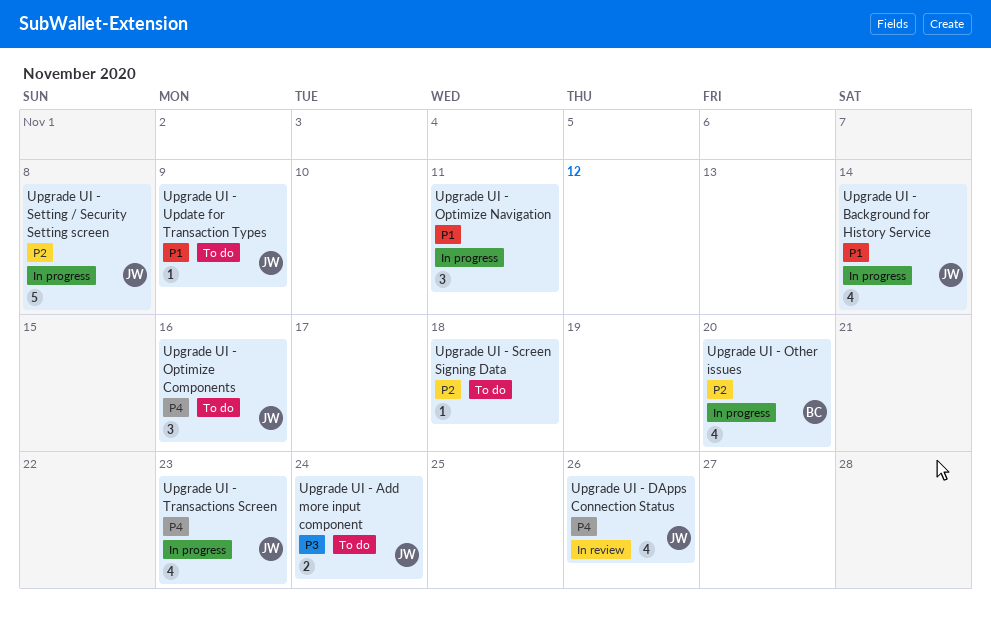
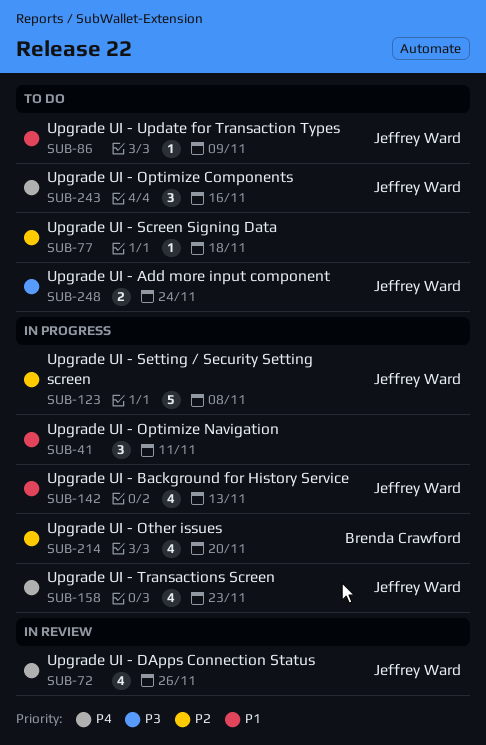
Upgrade UI - Background for History Service, due: Nov 14 -> Nov 13

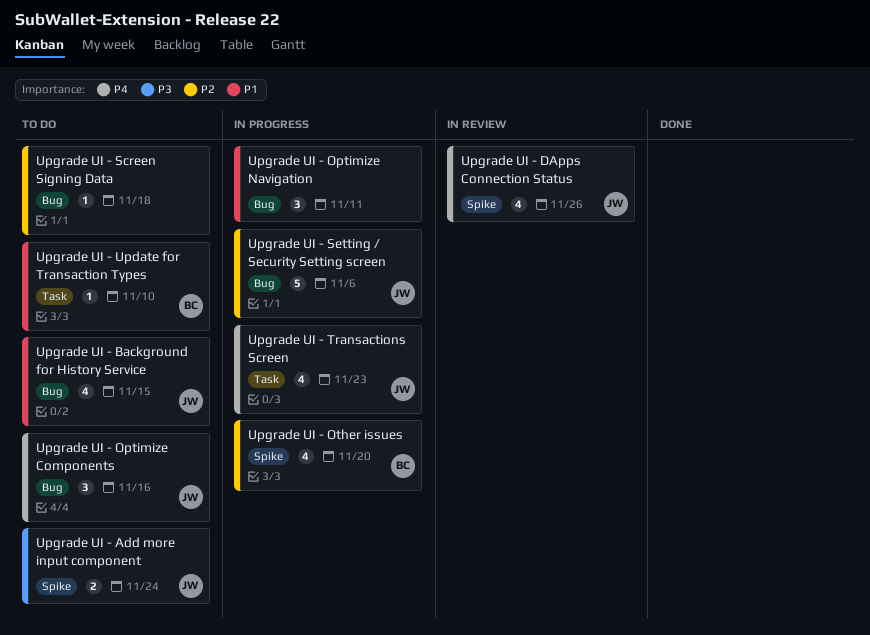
Upgrade UI - Background for History Service, status: In progress -> To do
Upgrade UI - Background for History Service, due: Nov 13 -> Nov 15
Upgrade UI - Setting / Security Setting screen, due: Nov 8 -> Nov 6
Upgrade UI - Update for Transaction Types, owner: Jeffrey Ward -> Brenda Crawford
Upgrade UI - Update for Transaction Types, due: Nov 9 -> Nov 10

